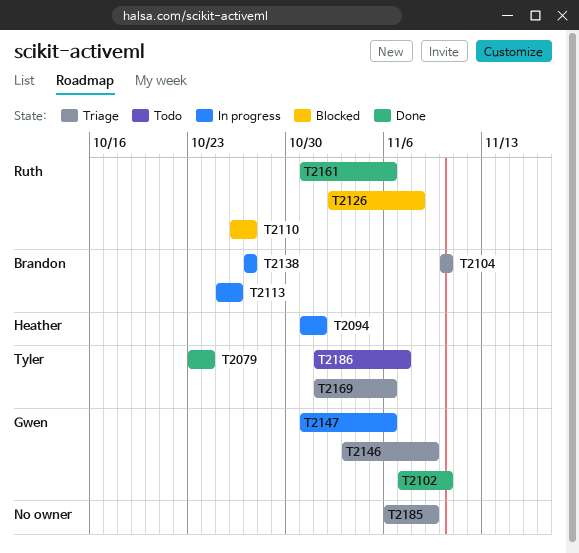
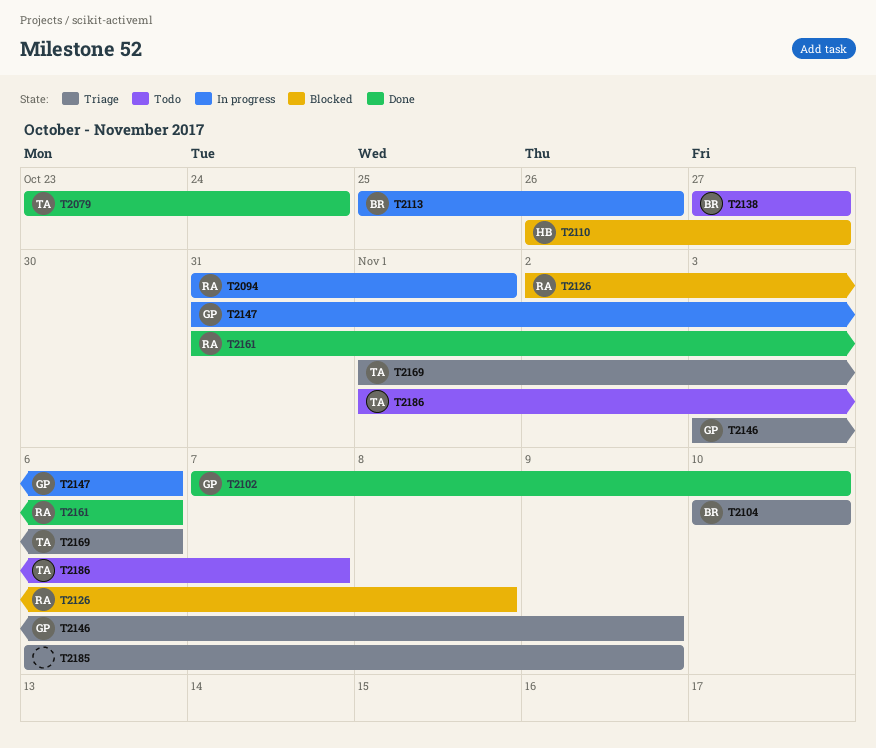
T2094, owner: Heather -> Ruth
T2110, owner: Ruth -> Heather
T2138, status: In progress -> Todo

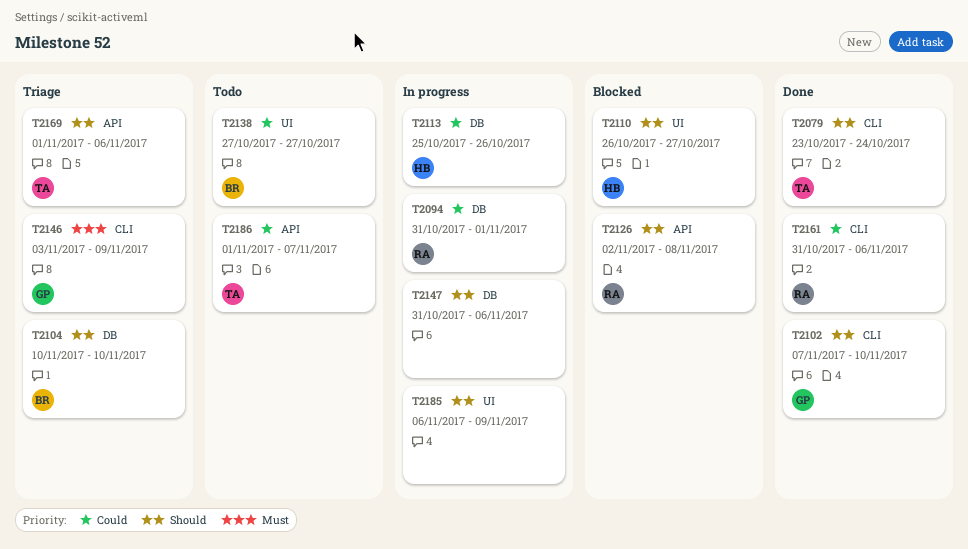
T2113, owner: BR -> HB
T2147, owner: GP -> none
T2185, status: Triage -> In progress

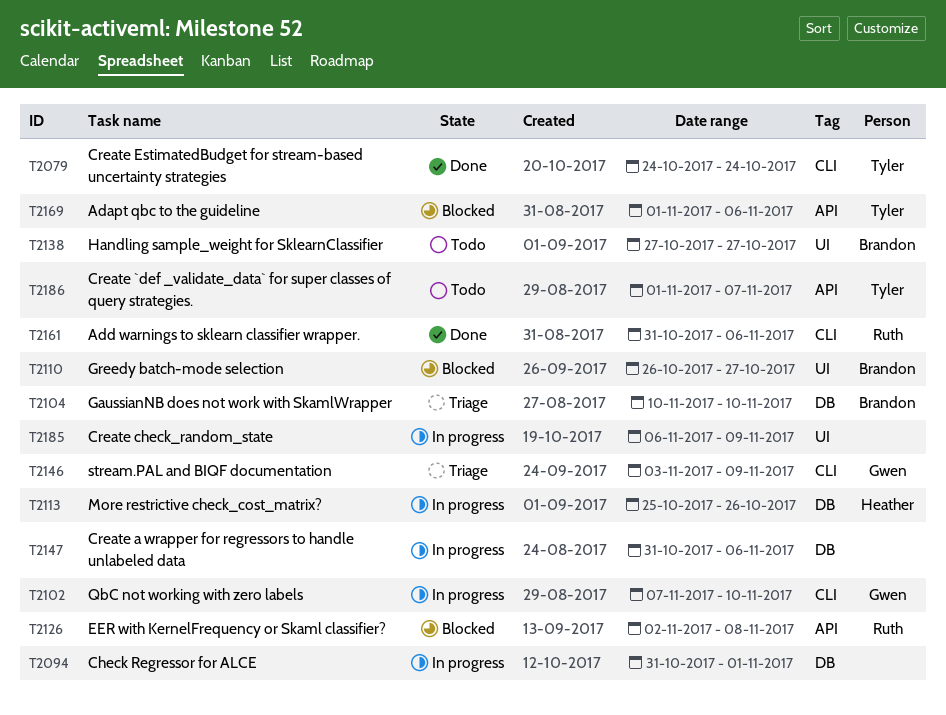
T2079, start: Oct 23 -> Oct 24
T2094, owner: Ruth -> none
T2102, status: Done -> In progress
T2110, owner: Heather -> Brandon
T2169, status: Triage -> Blocked

